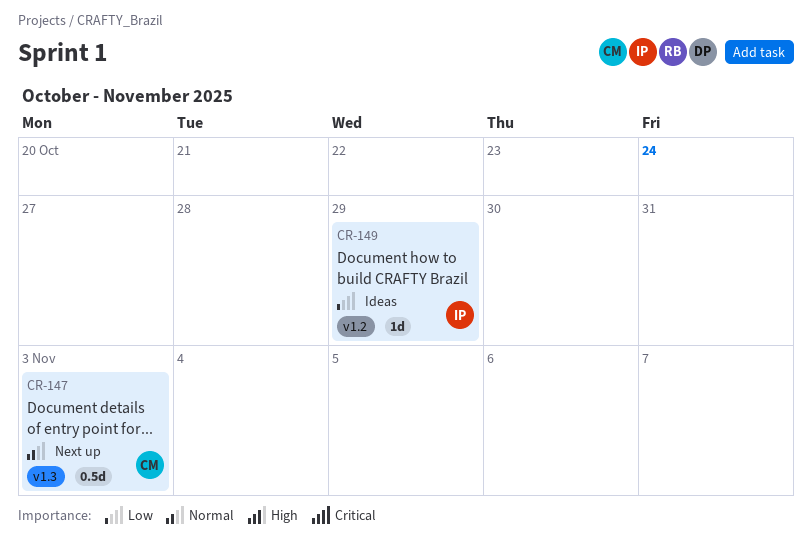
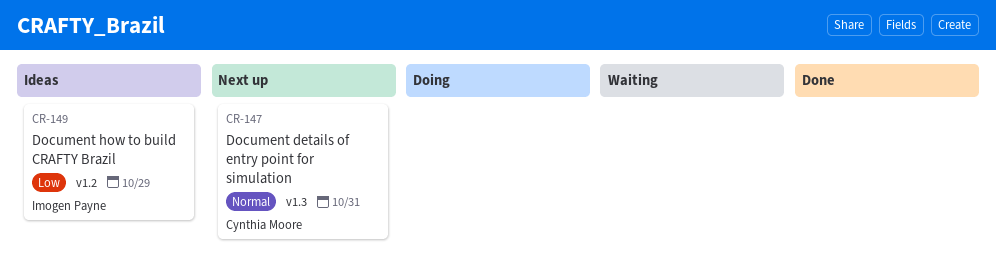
CR-147, due: Nov 3 -> Oct 31

